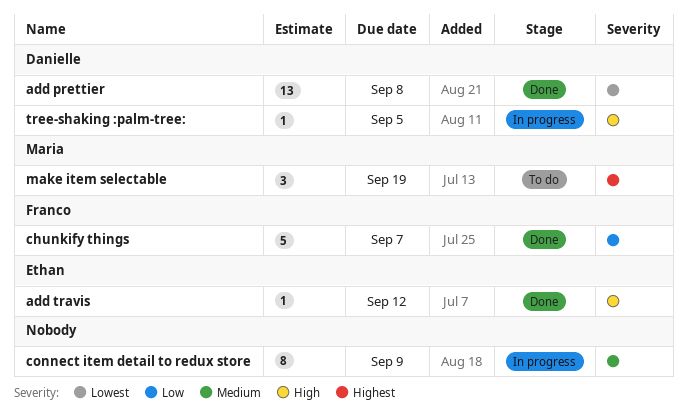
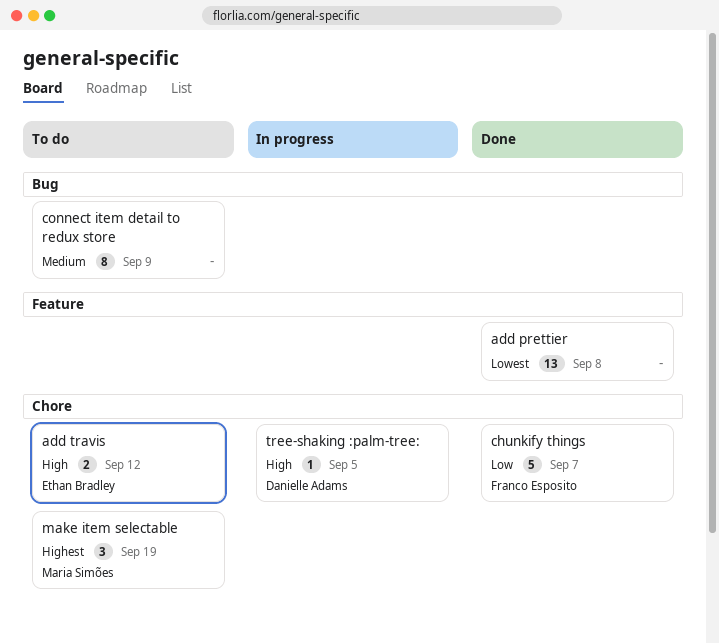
add prettier, owner: Danielle Adams -> none
add travis, status: Done -> To do
add travis, estimate: 1 -> 2
connect item detail to redux store, status: In progress -> To do

